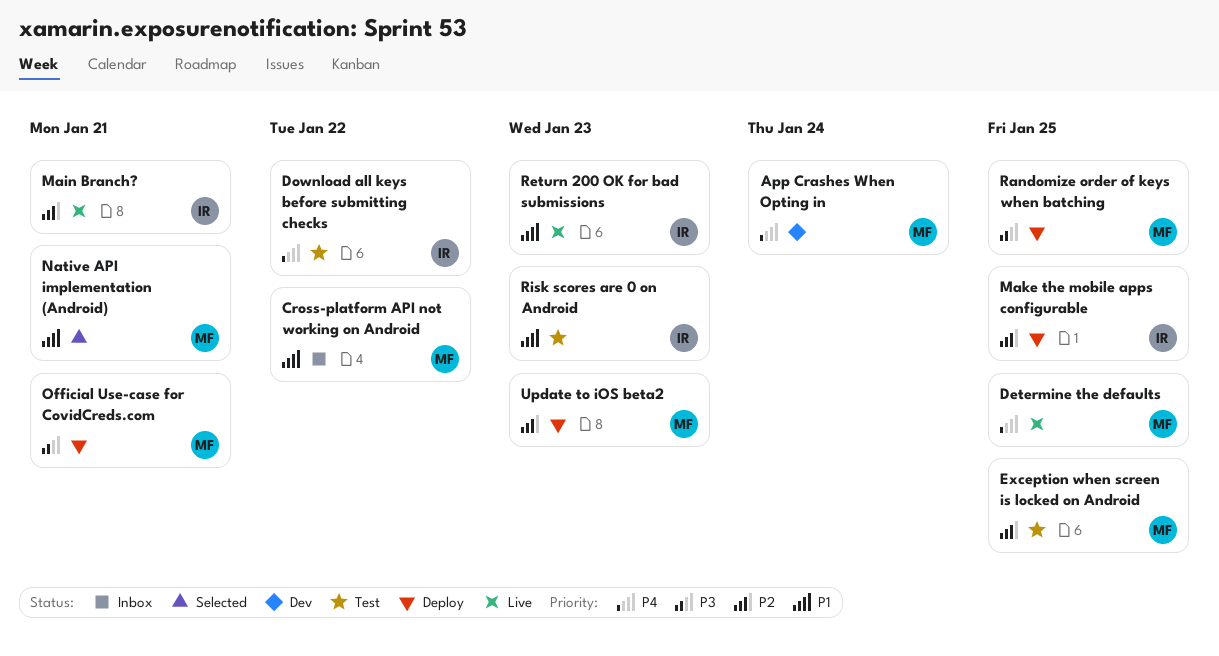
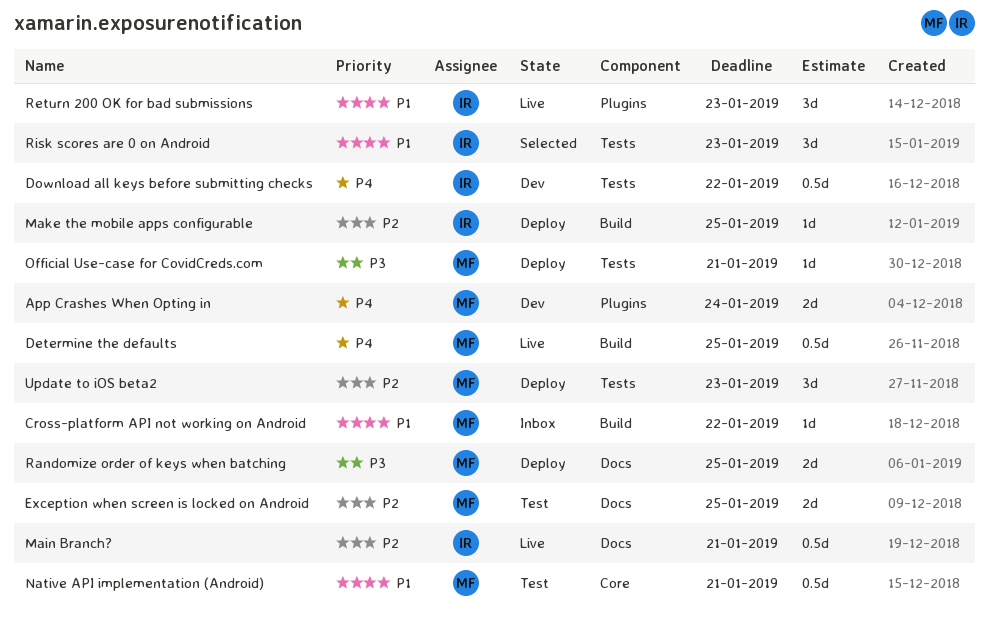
Download all keys before submitting checks, status: Test -> Dev
Native API implementation (Android), status: Selected -> Test
Risk scores are 0 on Android, status: Test -> Selected

